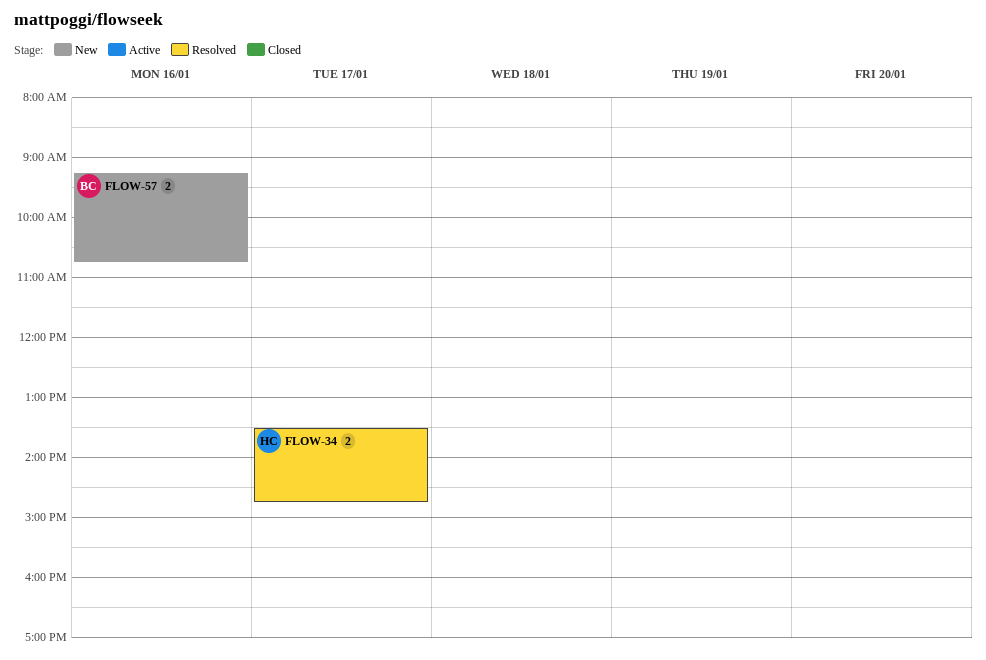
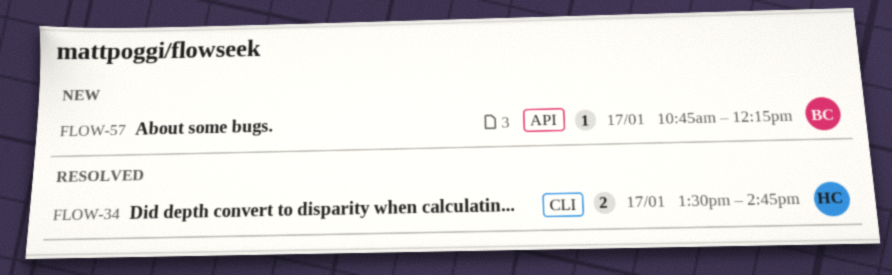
FLOW-57, estimate: 2 -> 1
FLOW-57, day: Jan 16 -> Jan 17
FLOW-57, begins: 09:15 -> 10:45
FLOW-57, ends: 10:45 -> 12:15

